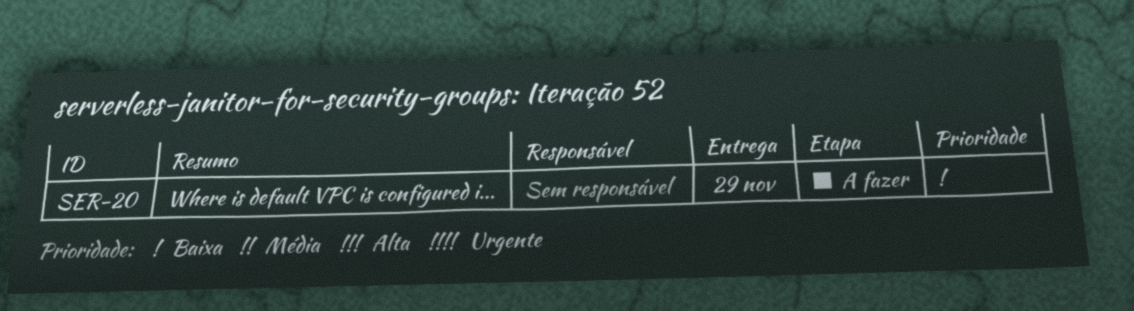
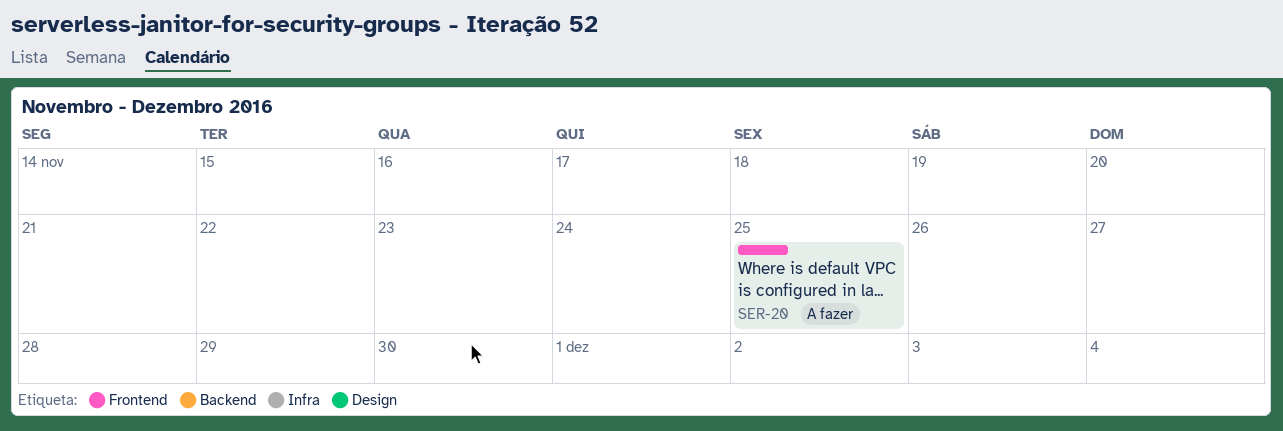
SER-20, due: Nov 29 -> Nov 25

